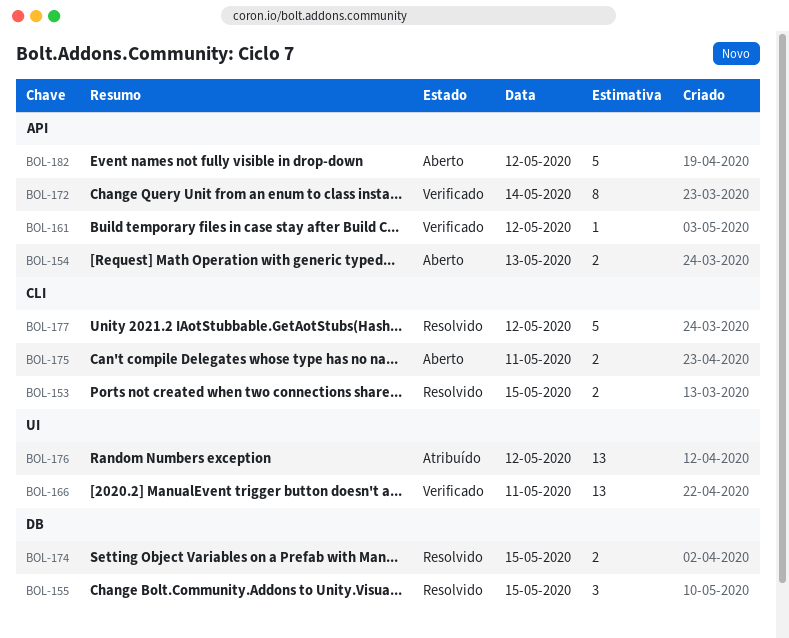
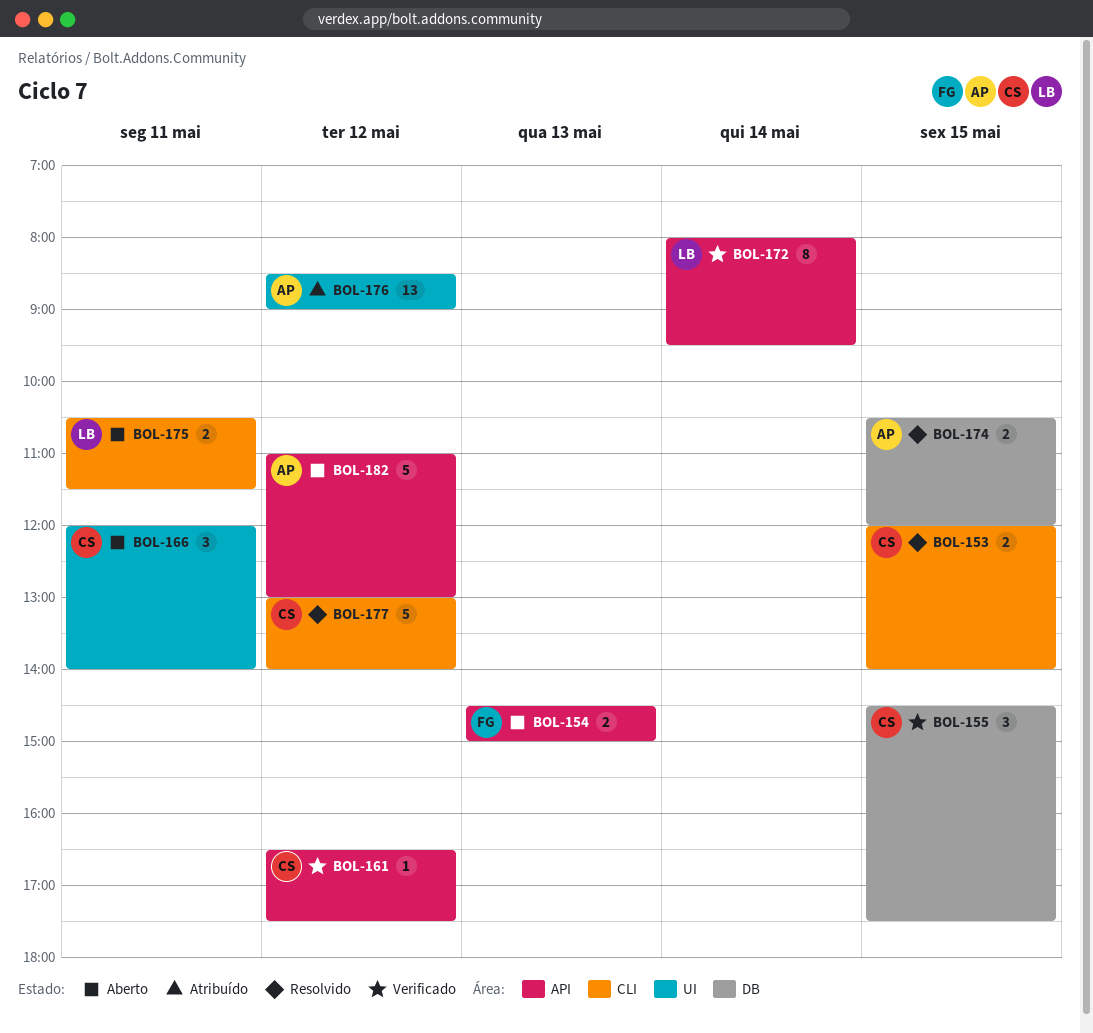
BOL-155, status: Resolvido -> Verificado
BOL-166, status: Verificado -> Aberto
BOL-166, estimate: 13 -> 3

